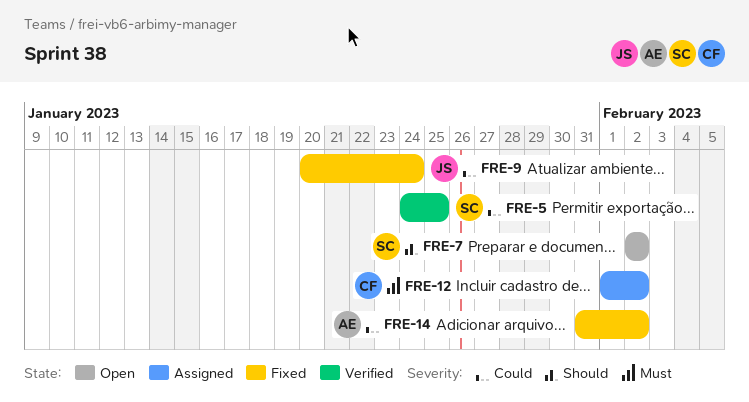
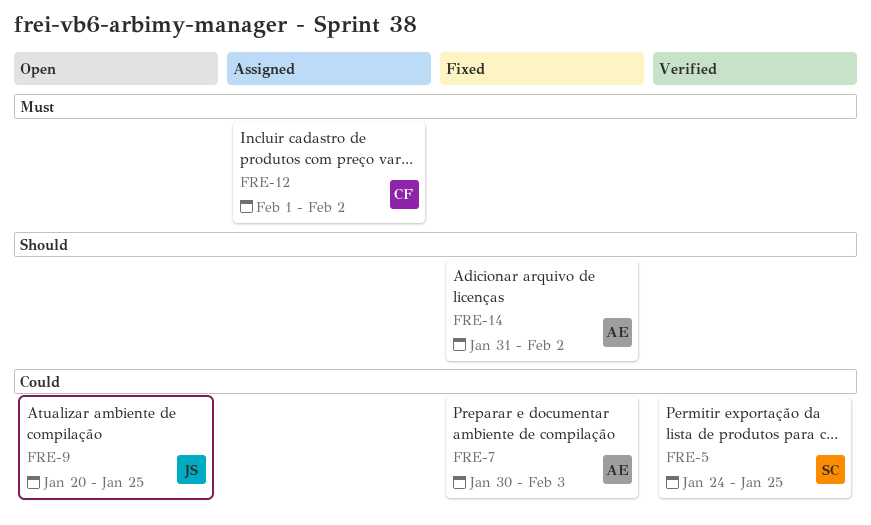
FRE-7, status: Open -> Fixed
FRE-7, owner: SC -> AE
FRE-7, priority: Should -> Could
FRE-7, start: Feb 2 -> Jan 30
FRE-7, due: Feb 2 -> Feb 3
FRE-9, status: Fixed -> Open
FRE-9, due: Jan 24 -> Jan 25
FRE-14, priority: Could -> Should

